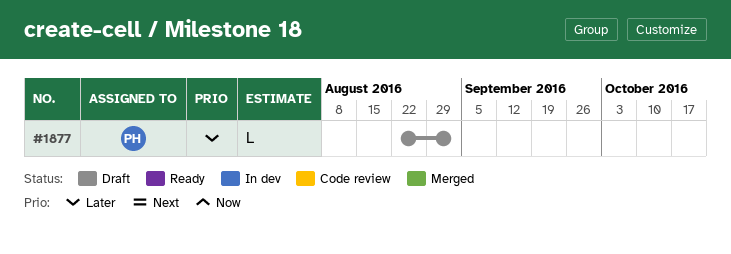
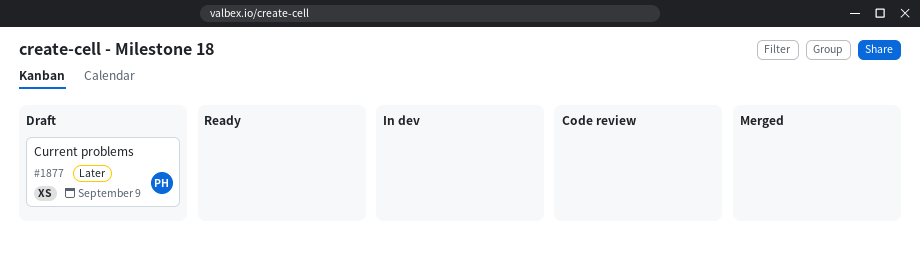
#1877, estimate: L -> XS
#1877, due: Sep 2 -> Sep 9

